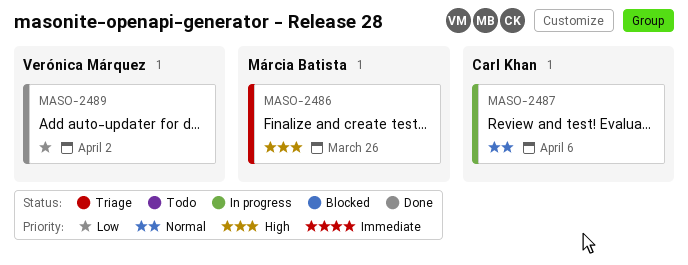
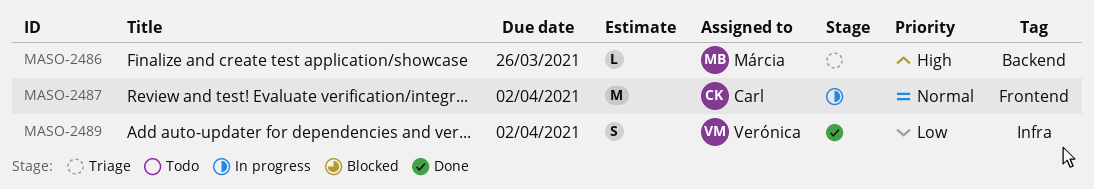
MASO-2487, due: Apr 6 -> Apr 2

